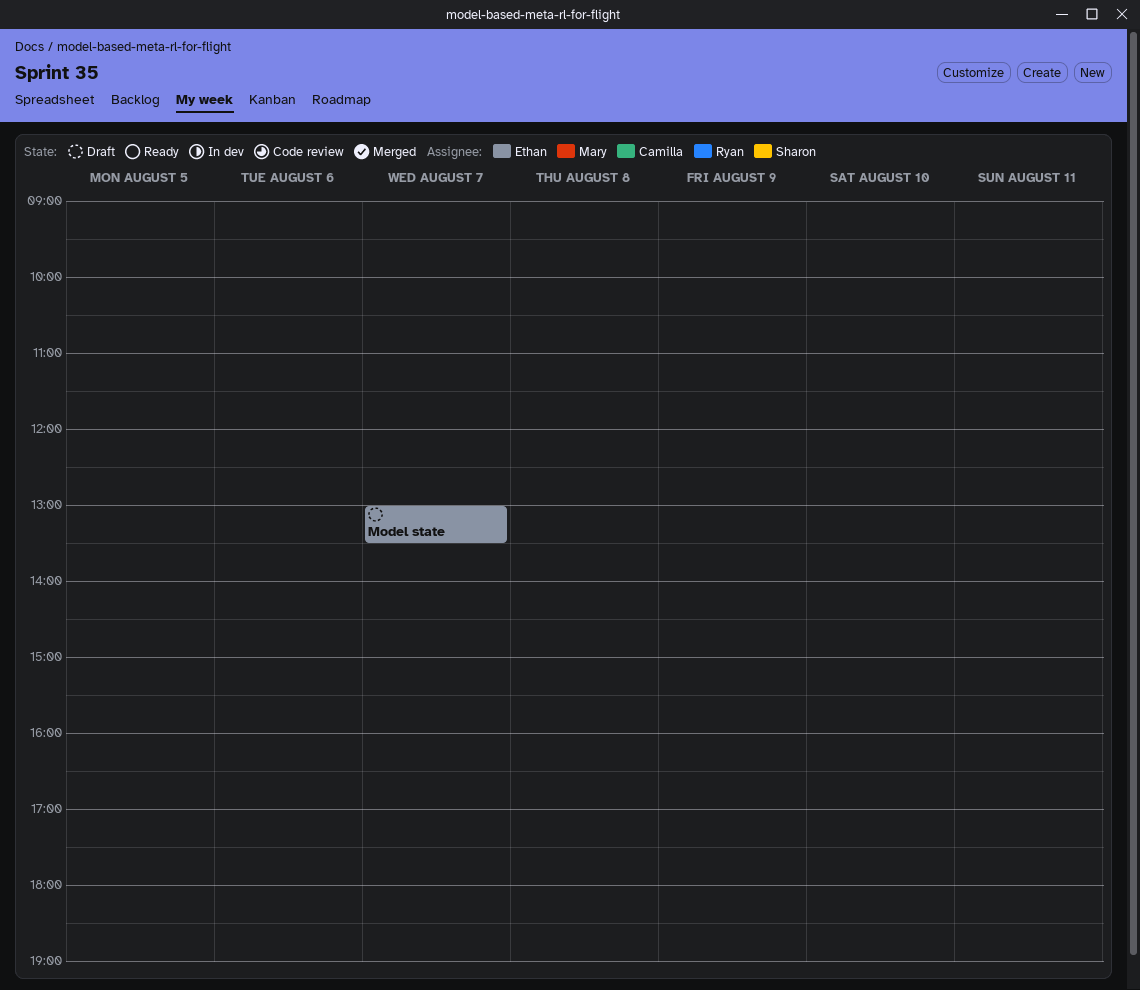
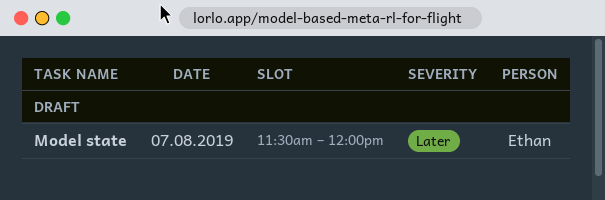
Model state, begins: 13:00 -> 11:30
Model state, ends: 13:30 -> 12:00

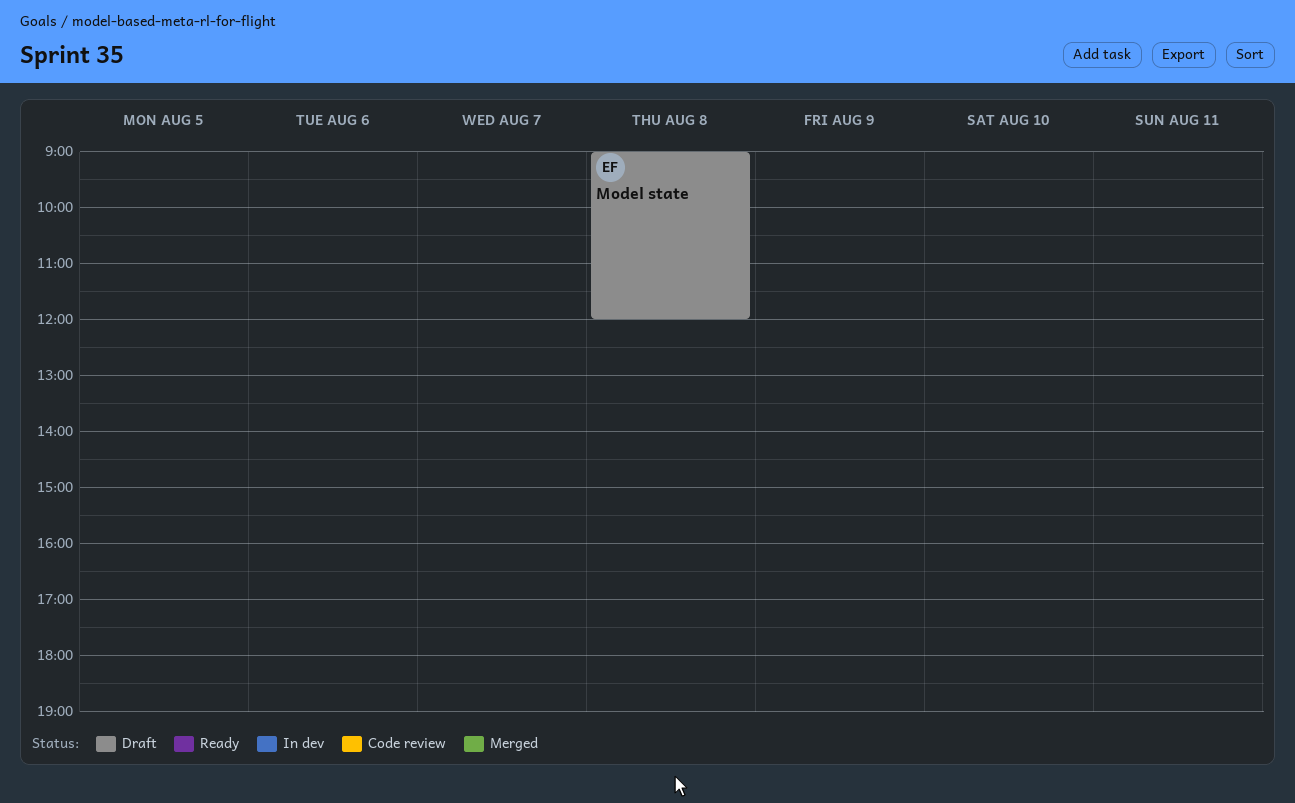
Model state, day: Aug 7 -> Aug 8
Model state, begins: 11:30 -> 09:00

